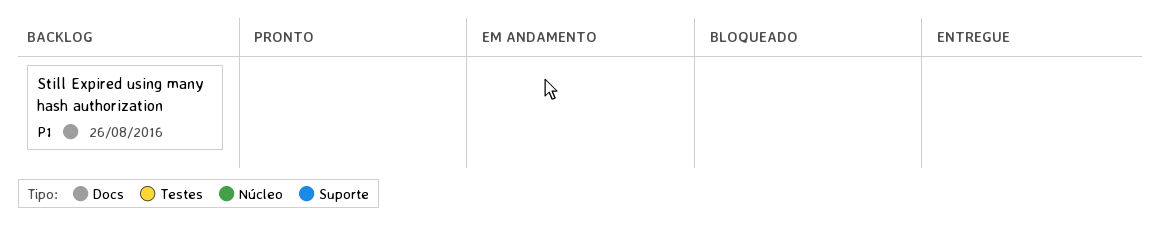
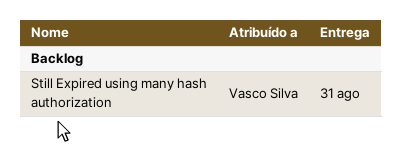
Still Expired using many hash authorization, due: Aug 26 -> Aug 31

